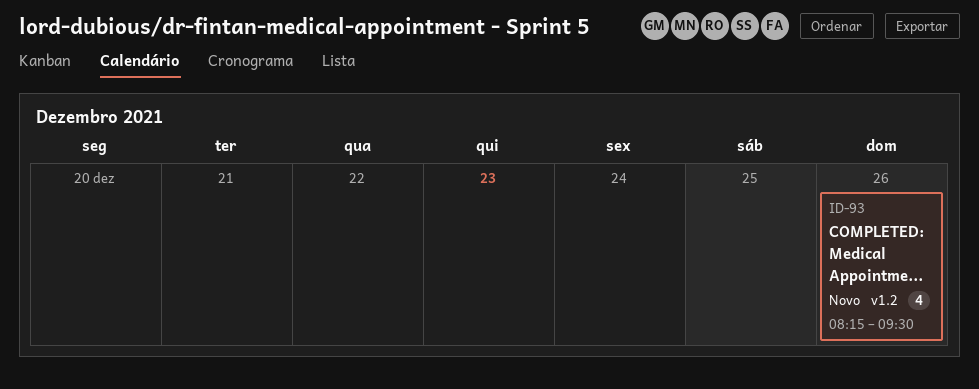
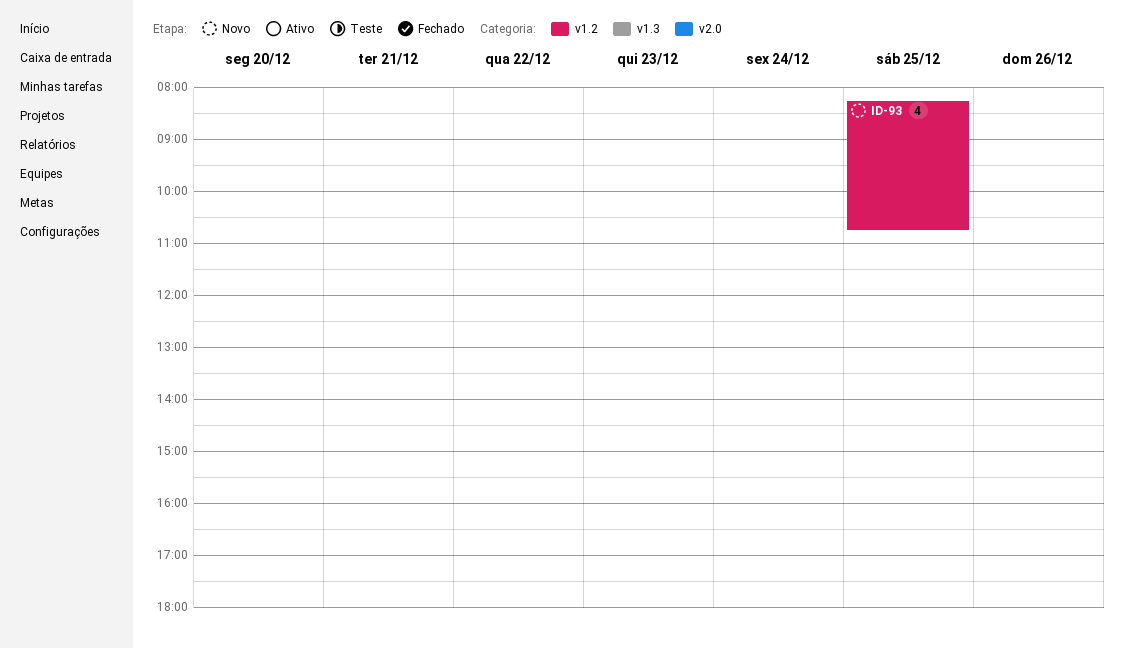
ID-93, day: Dec 26 -> Dec 25
ID-93, ends: 09:30 -> 10:45

